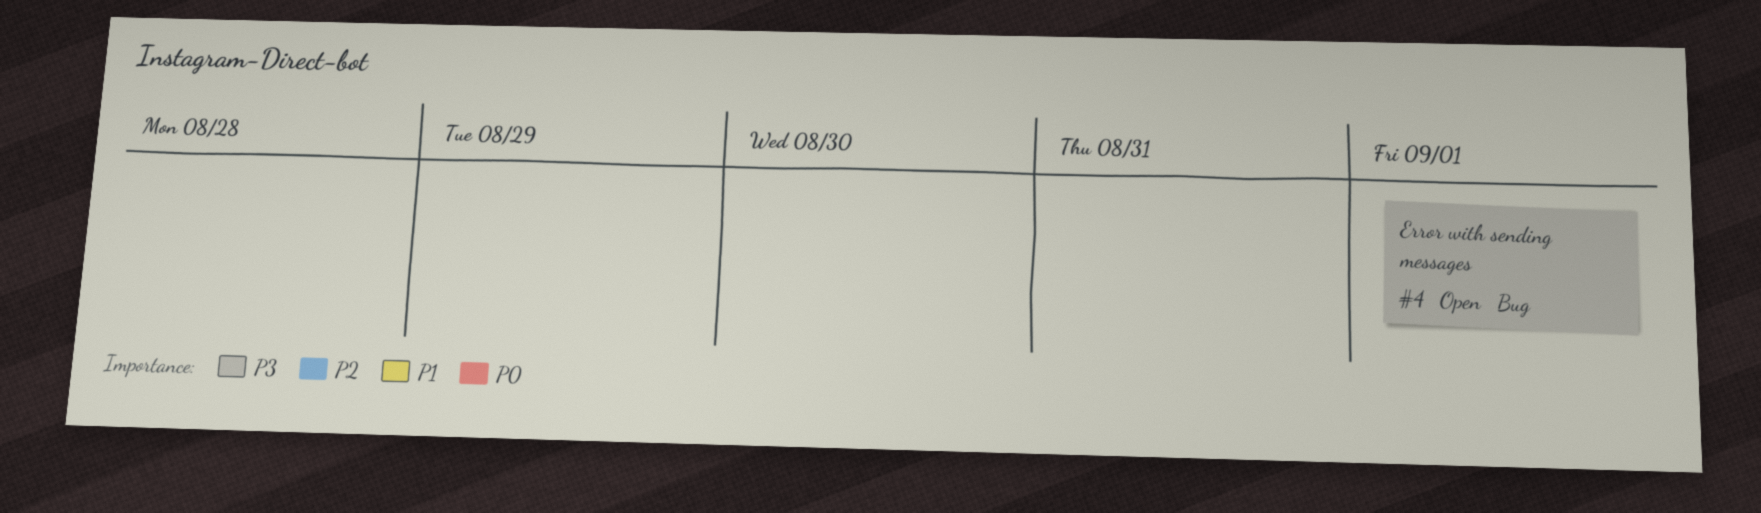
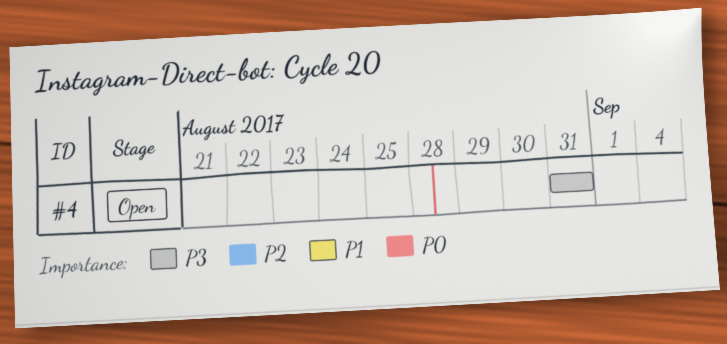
#4, due: Sep 1 -> Aug 31

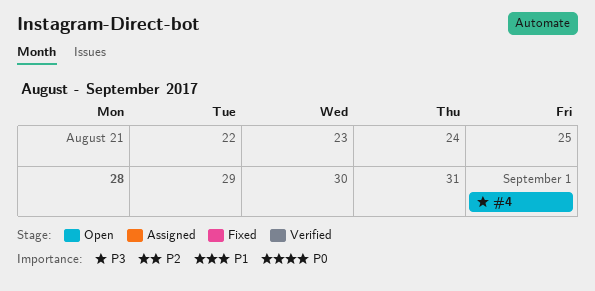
#4, start: Aug 31 -> Sep 1
#4, due: Aug 31 -> Sep 1

